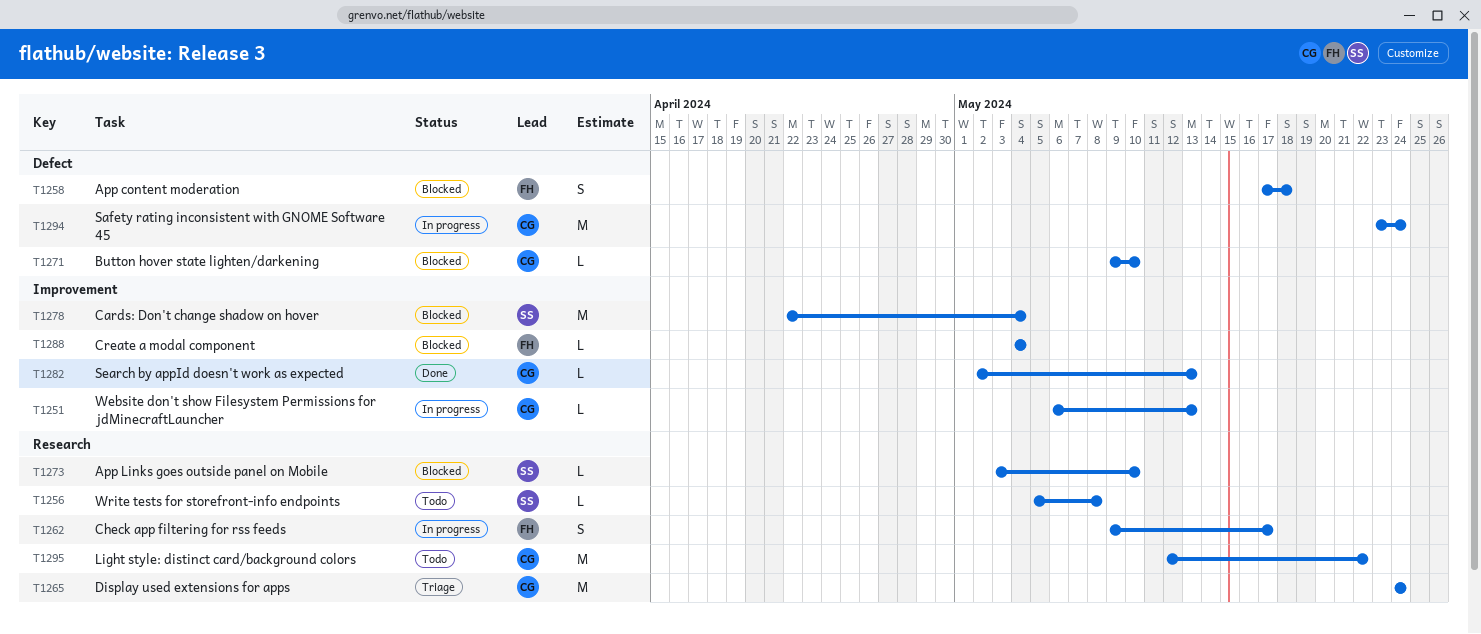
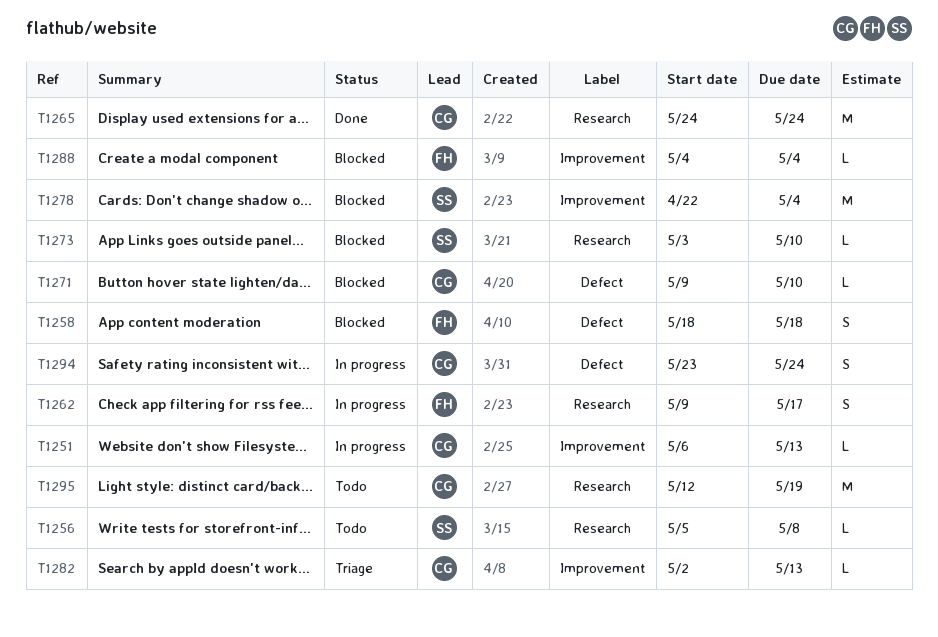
T1258, start: May 17 -> May 18
T1265, status: Triage -> Done
T1282, status: Done -> Triage
T1294, estimate: M -> S
T1295, due: May 22 -> May 19

